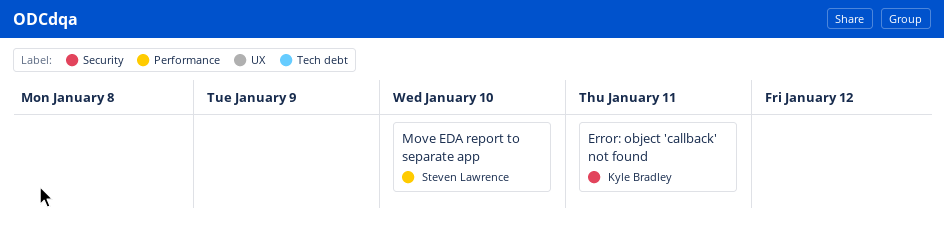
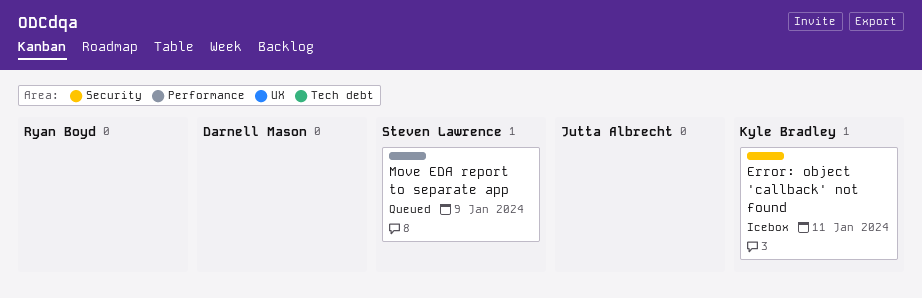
Move EDA report to separate app, due: Jan 10 -> Jan 9

